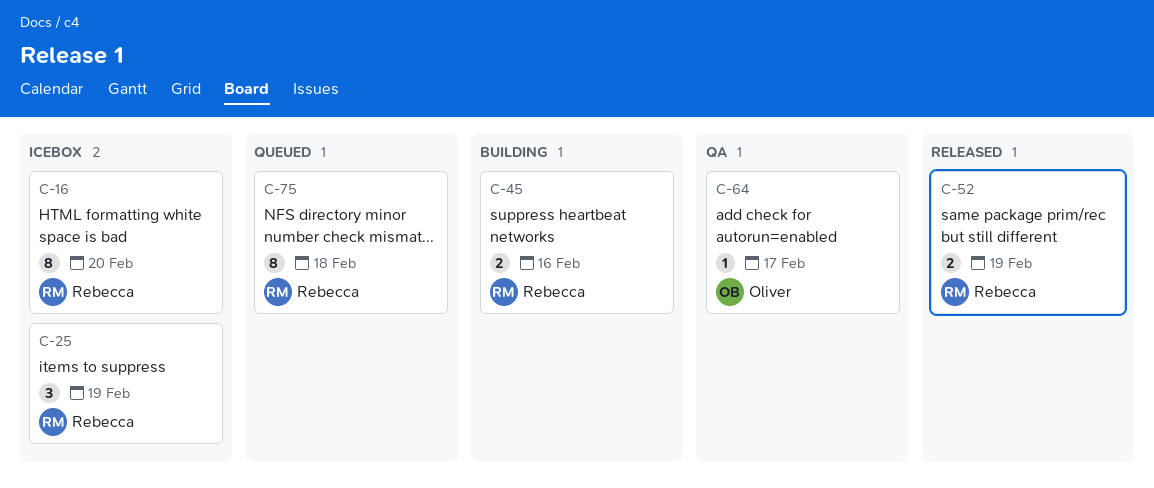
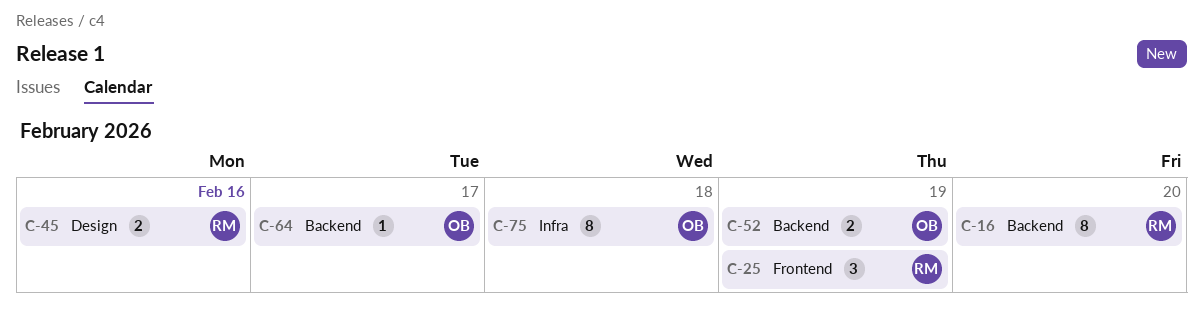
C-52, owner: Rebecca -> Oliver
C-75, owner: Rebecca -> Oliver

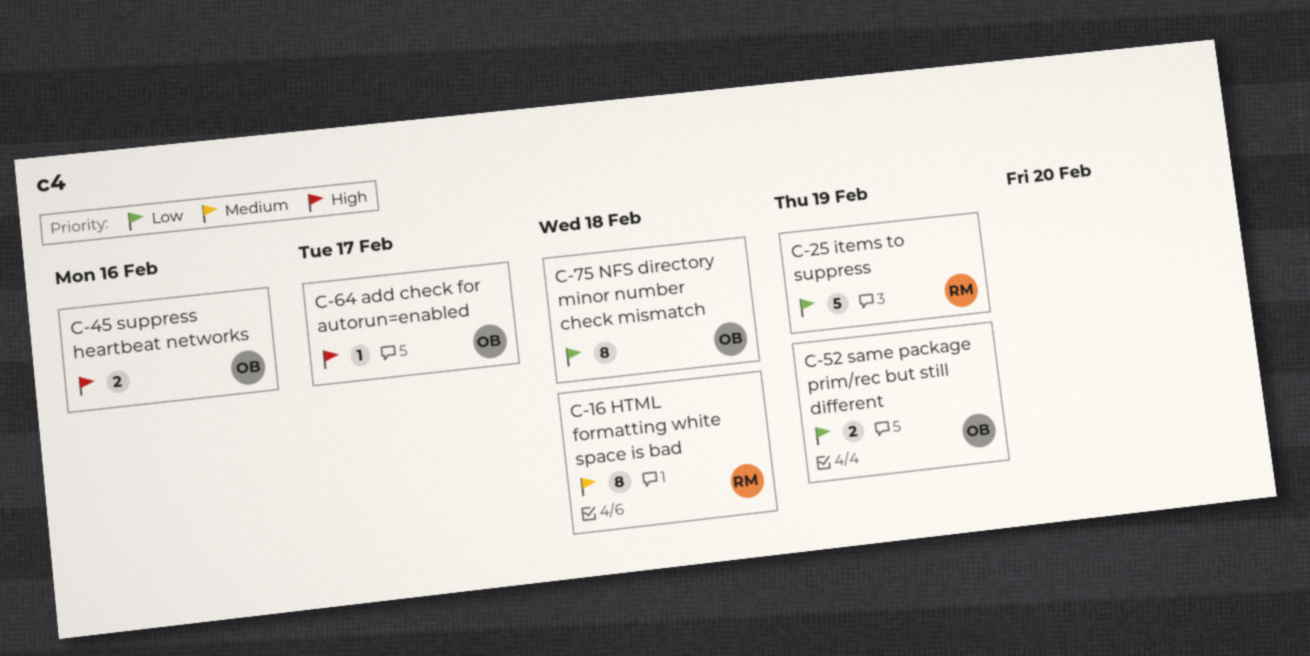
C-16, due: Feb 20 -> Feb 18
C-25, estimate: 3 -> 5
C-45, owner: RM -> OB

